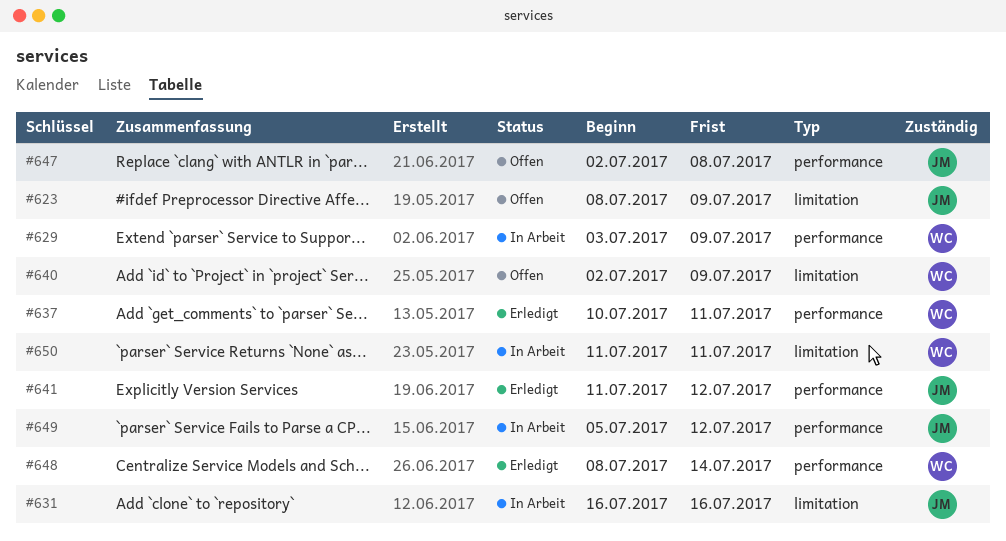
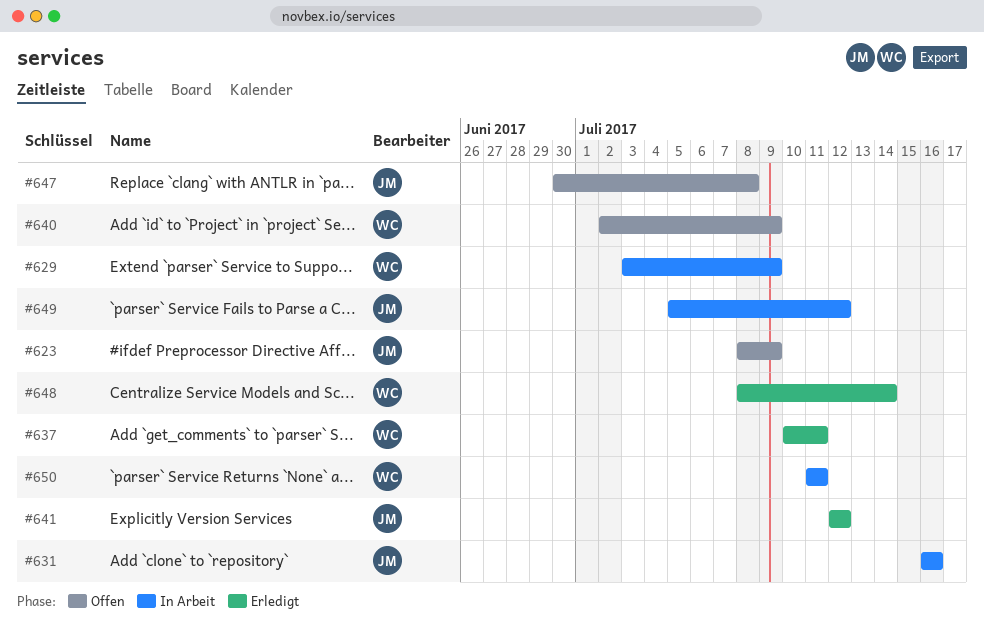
#641, start: Jul 11 -> Jul 12
#647, start: Jul 2 -> Jun 30

